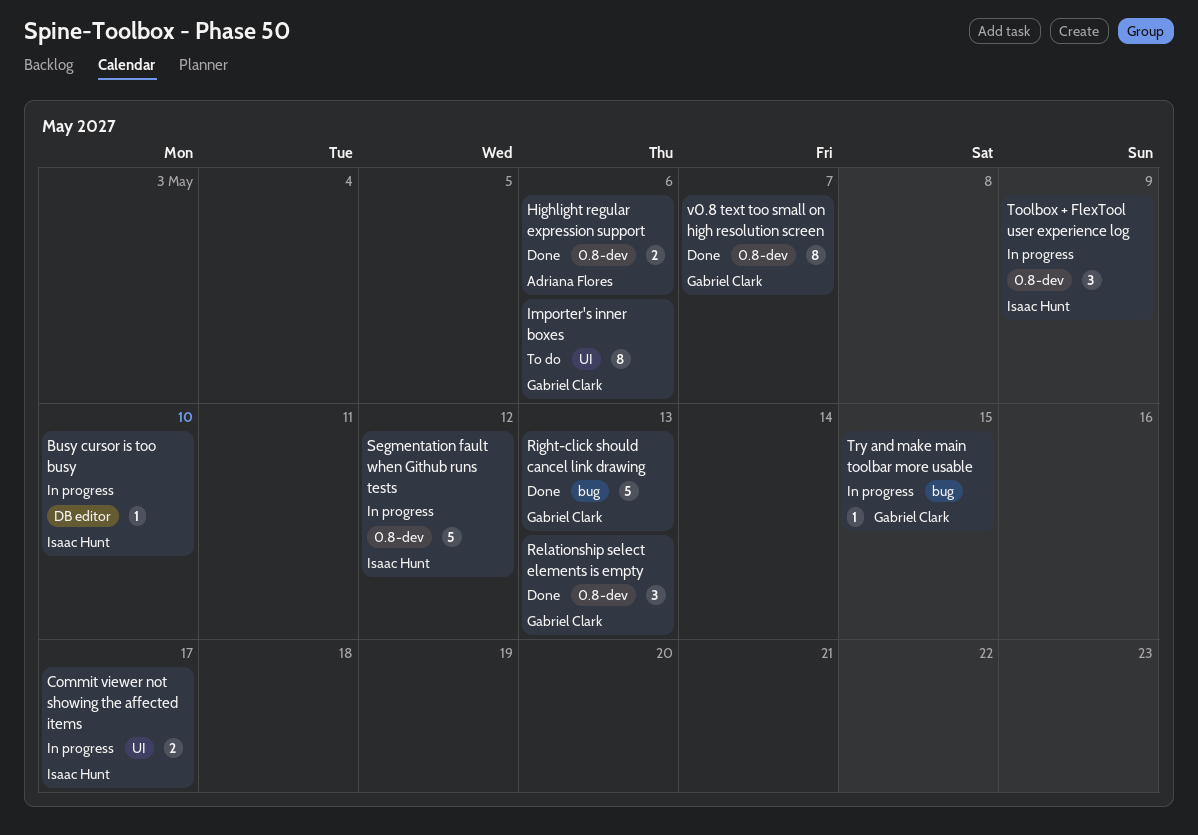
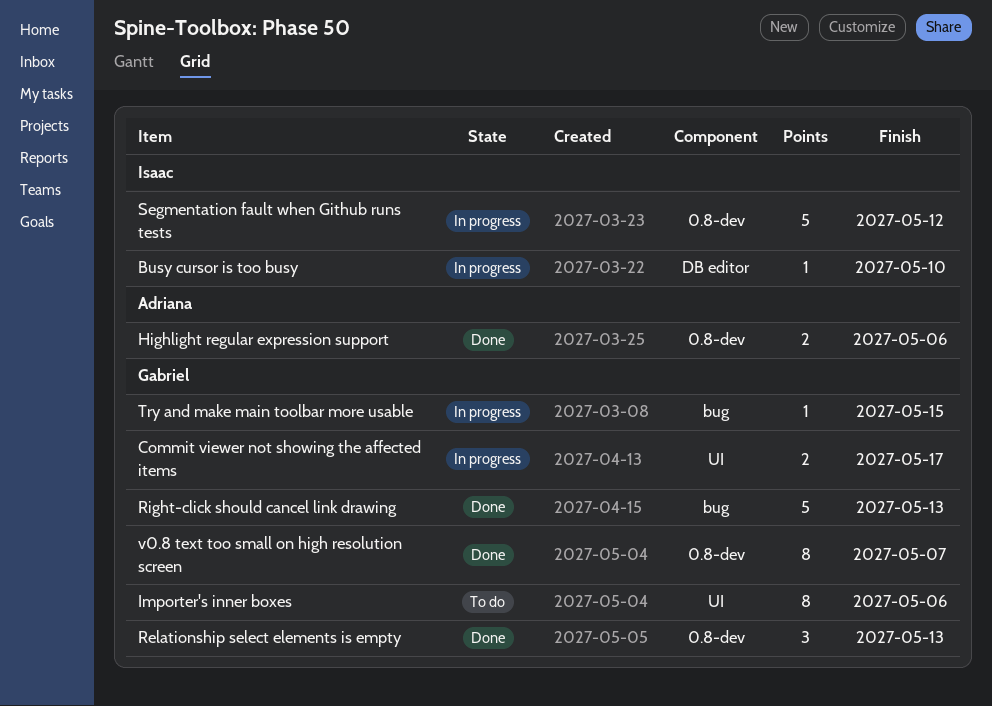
Commit viewer not showing the affected items, owner: Isaac Hunt -> Gabriel Clark
Toolbox + FlexTool user experience log: present -> none

